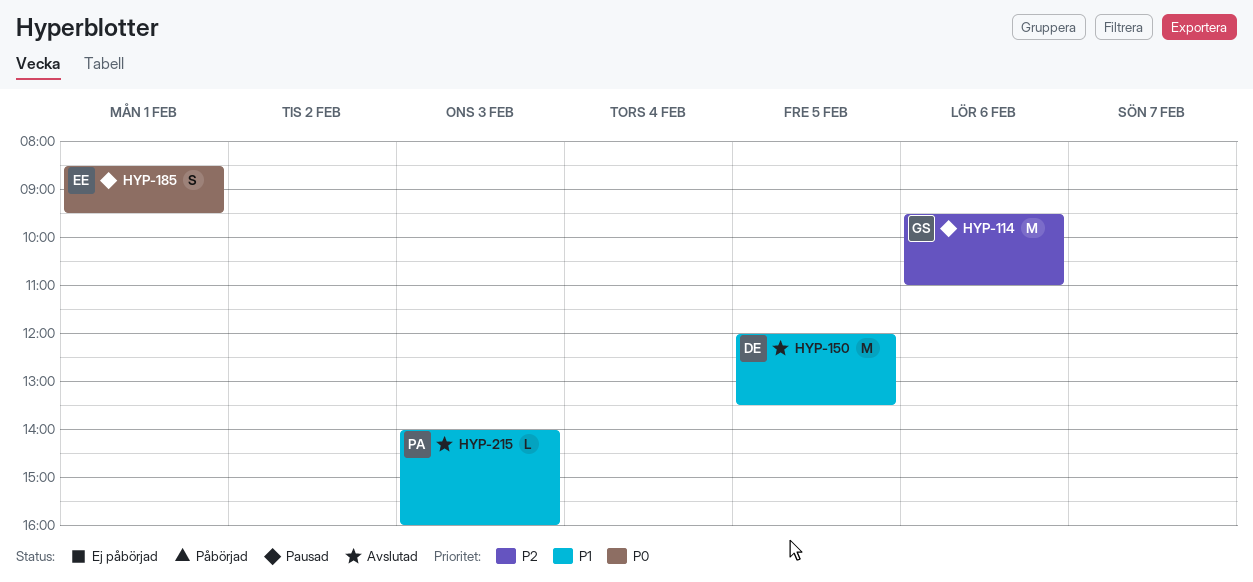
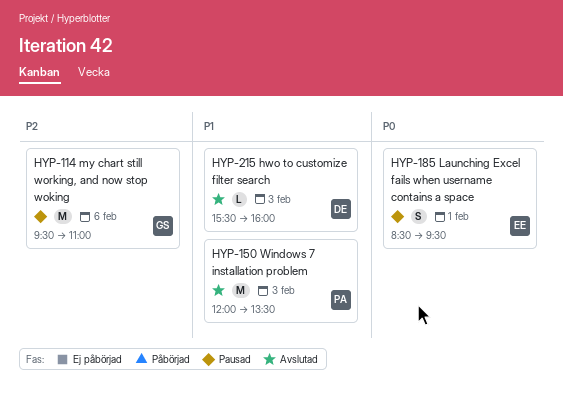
HYP-150, owner: DE -> PA
HYP-150, day: Feb 5 -> Feb 3
HYP-215, owner: PA -> DE
HYP-215, begins: 14:00 -> 15:30

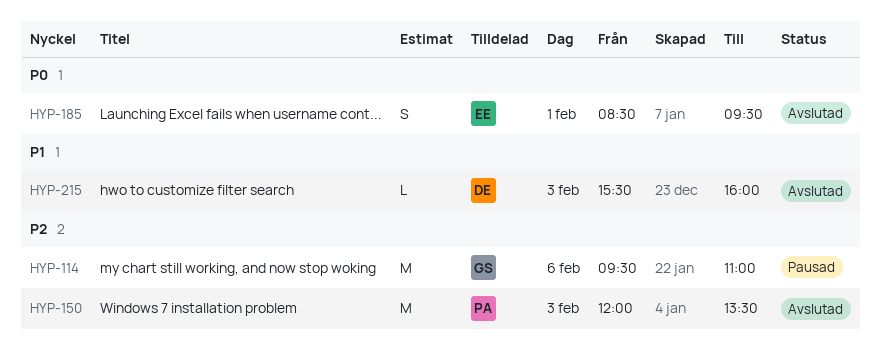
HYP-150, priority: P1 -> P2
HYP-185, status: Pausad -> Avslutad

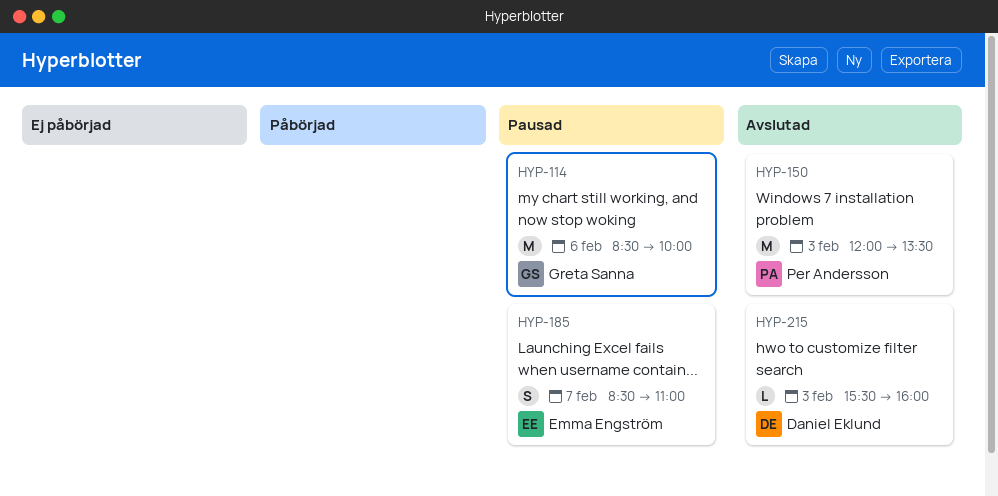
HYP-114, begins: 09:30 -> 08:30
HYP-114, ends: 11:00 -> 10:00
HYP-185, status: Avslutad -> Pausad
HYP-185, day: Feb 1 -> Feb 7
HYP-185, ends: 09:30 -> 11:00

